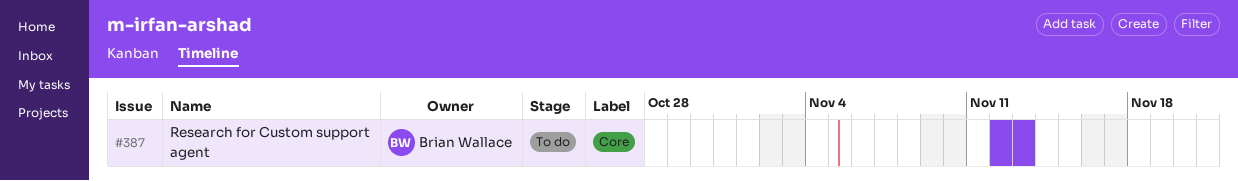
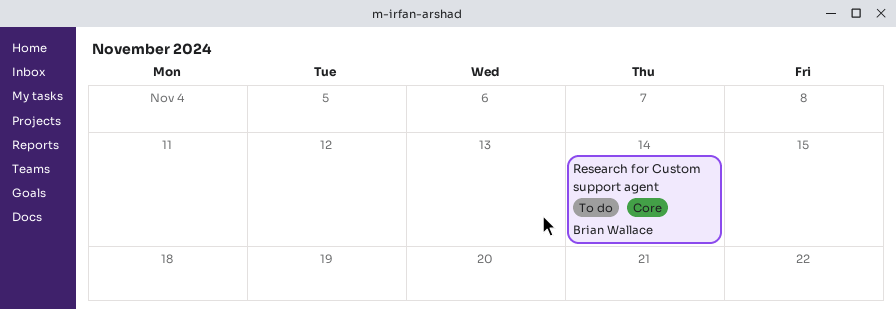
Research for Custom support agent, due: Nov 13 -> Nov 14

